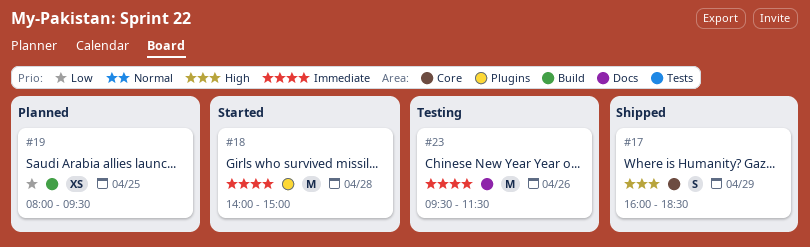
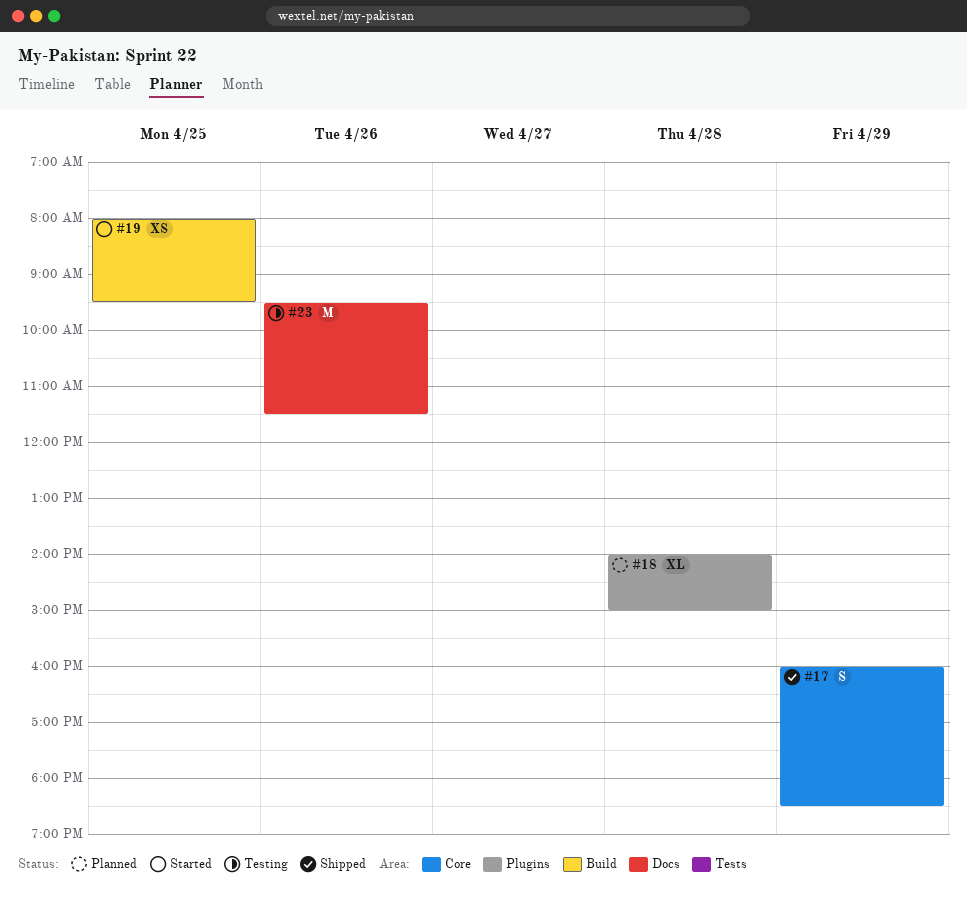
#18, status: Started -> Planned
#18, estimate: M -> XL
#19, status: Planned -> Started

